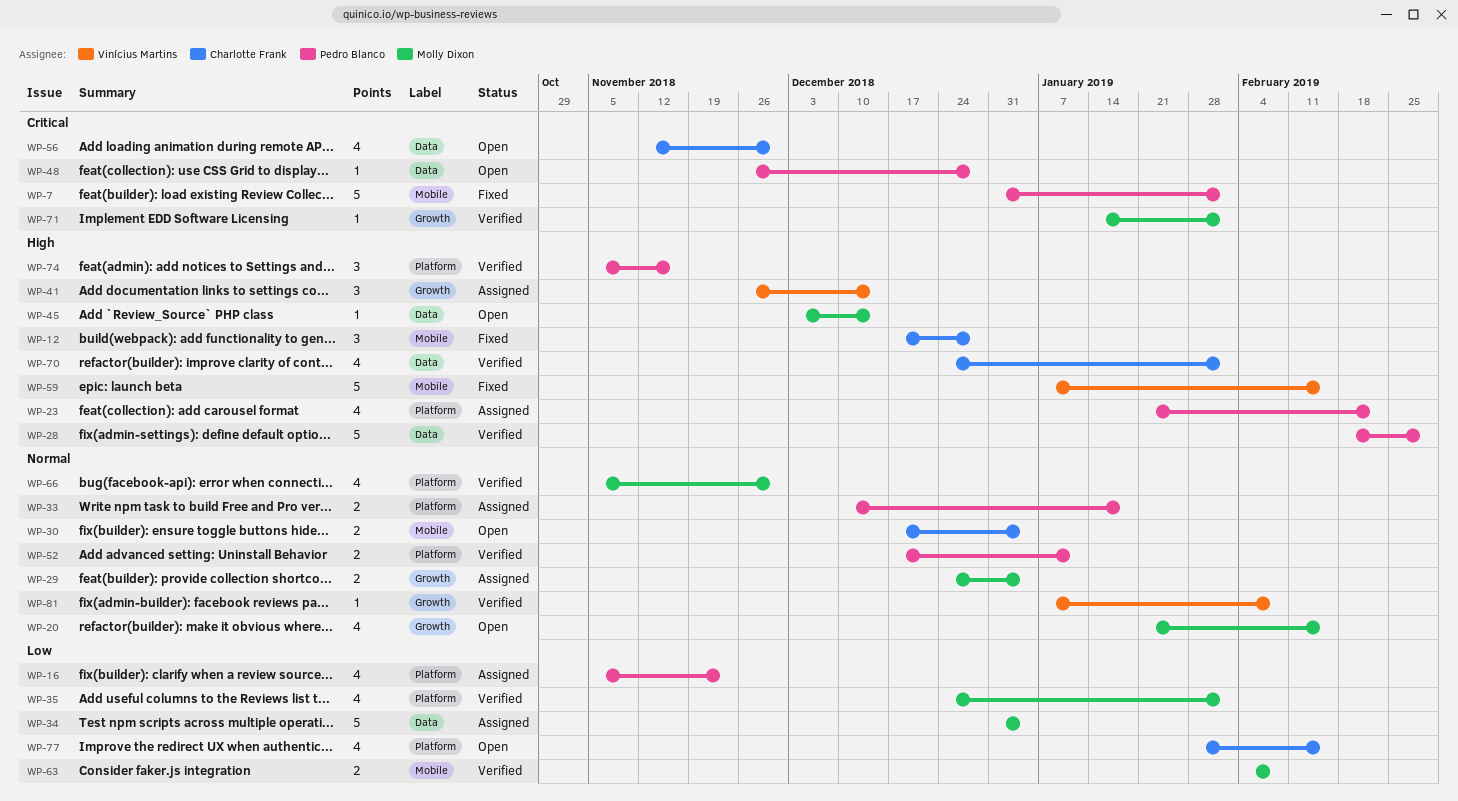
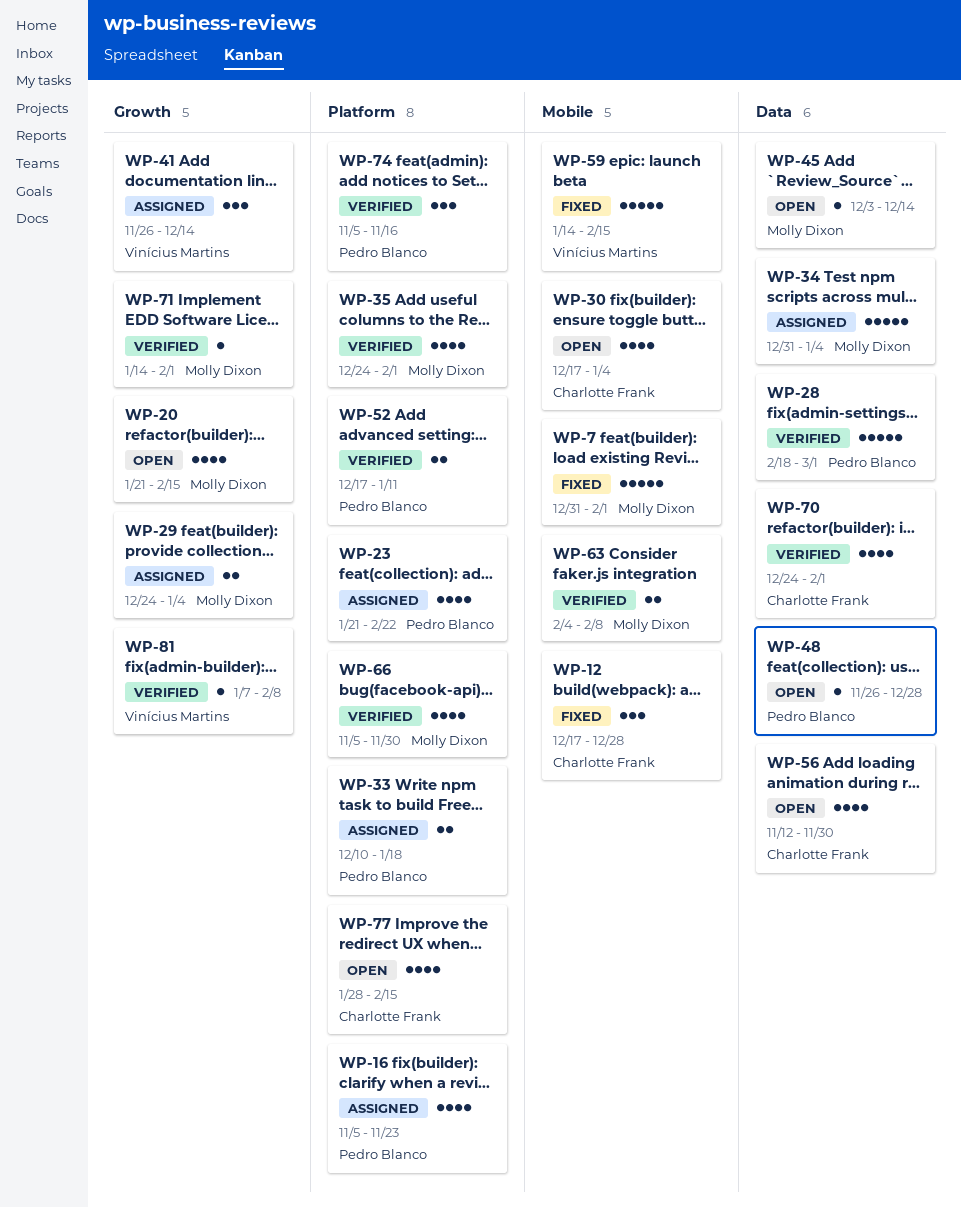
WP-7, owner: Pedro Blanco -> Molly Dixon
WP-30, estimate: 2 -> 4
WP-59, start: Jan 7 -> Jan 14

